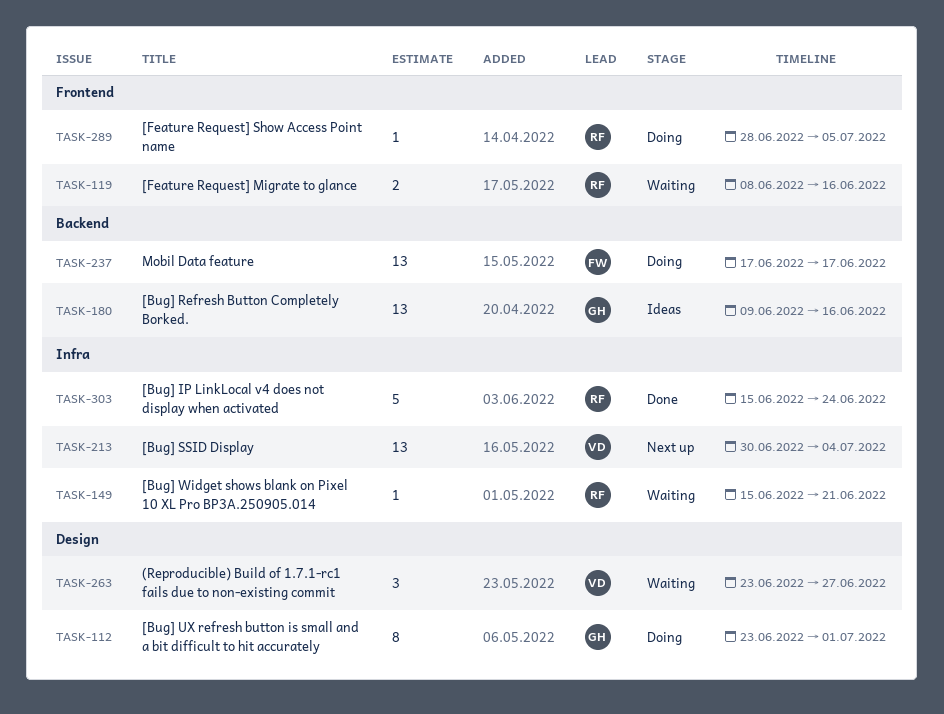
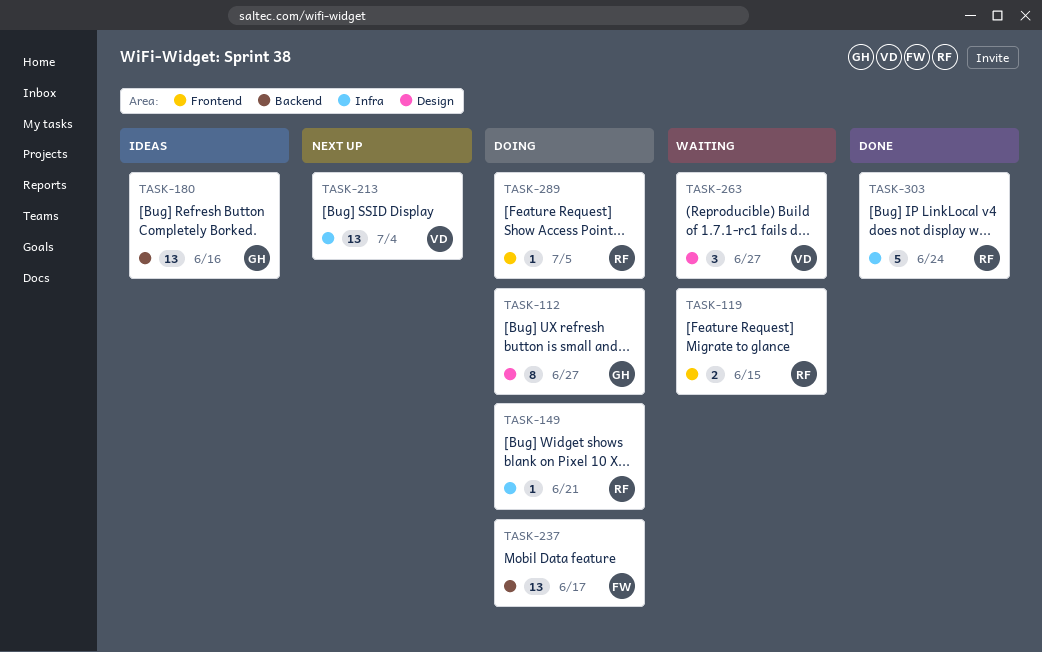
TASK-112, due: Jul 1 -> Jun 27
TASK-119, due: Jun 16 -> Jun 15
TASK-149, status: Waiting -> Doing

